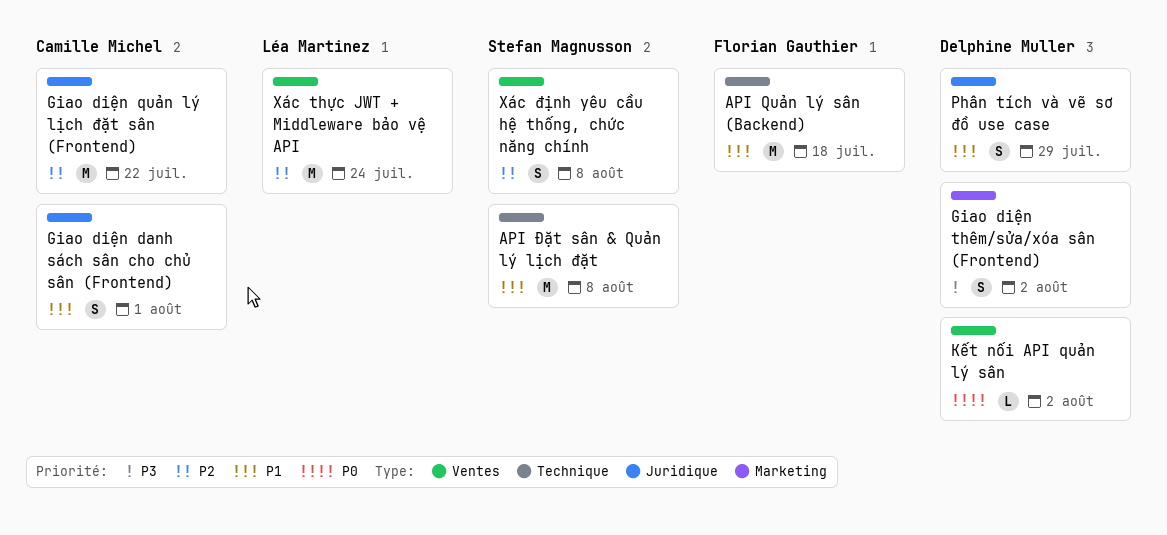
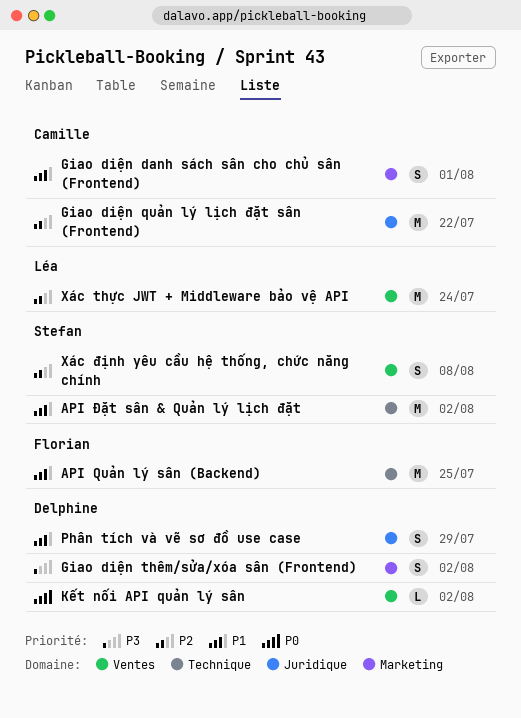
API Quản lý sân (Backend), due: Jul 18 -> Jul 25
API Đặt sân & Quản lý lịch đặt, due: Aug 8 -> Aug 2
Giao diện danh sách sân cho chủ sân (Frontend), label: Juridique -> Marketing

